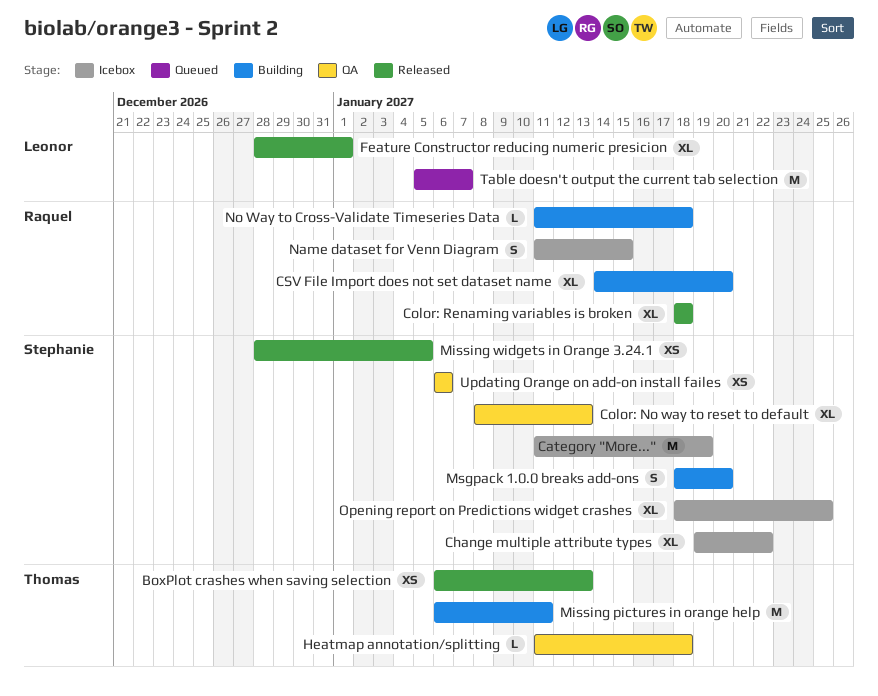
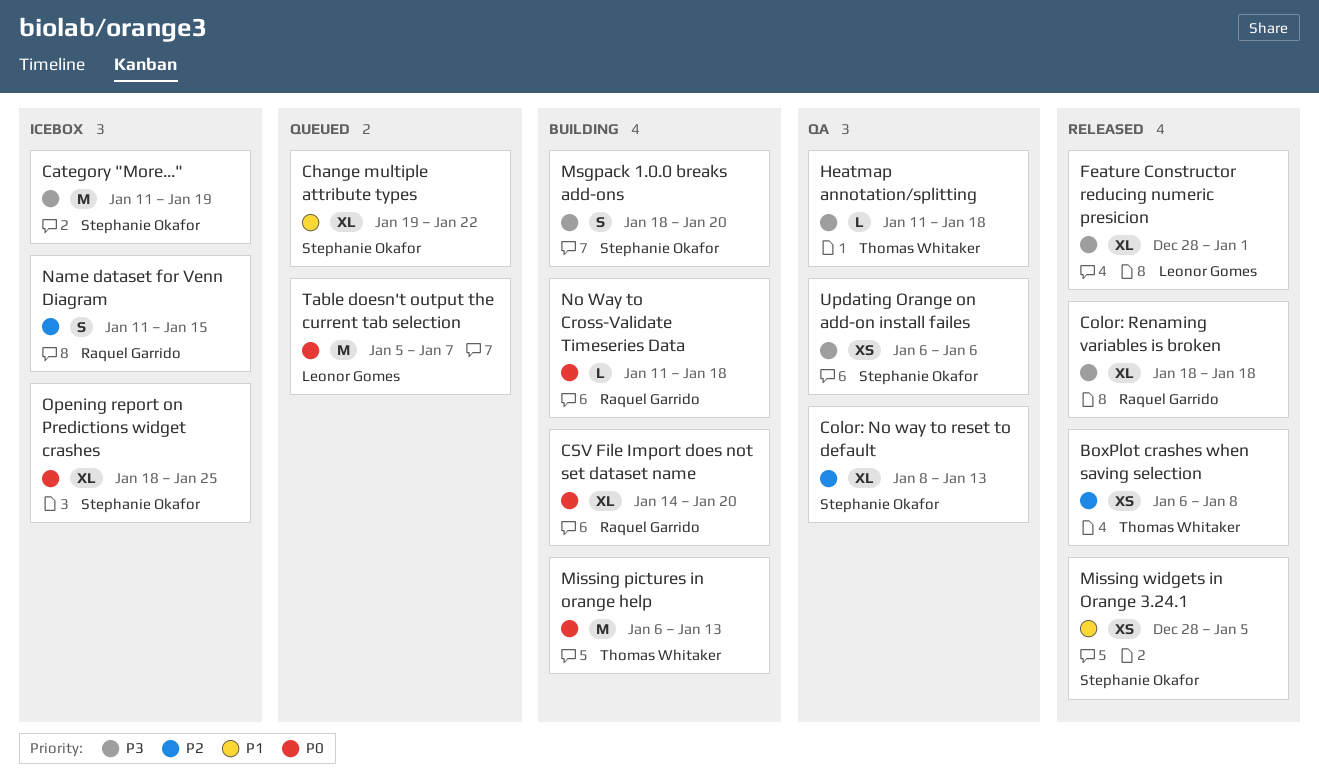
BoxPlot crashes when saving selection, due: Jan 13 -> Jan 8
Change multiple attribute types, status: Icebox -> Queued
Missing pictures in orange help, due: Jan 11 -> Jan 13

